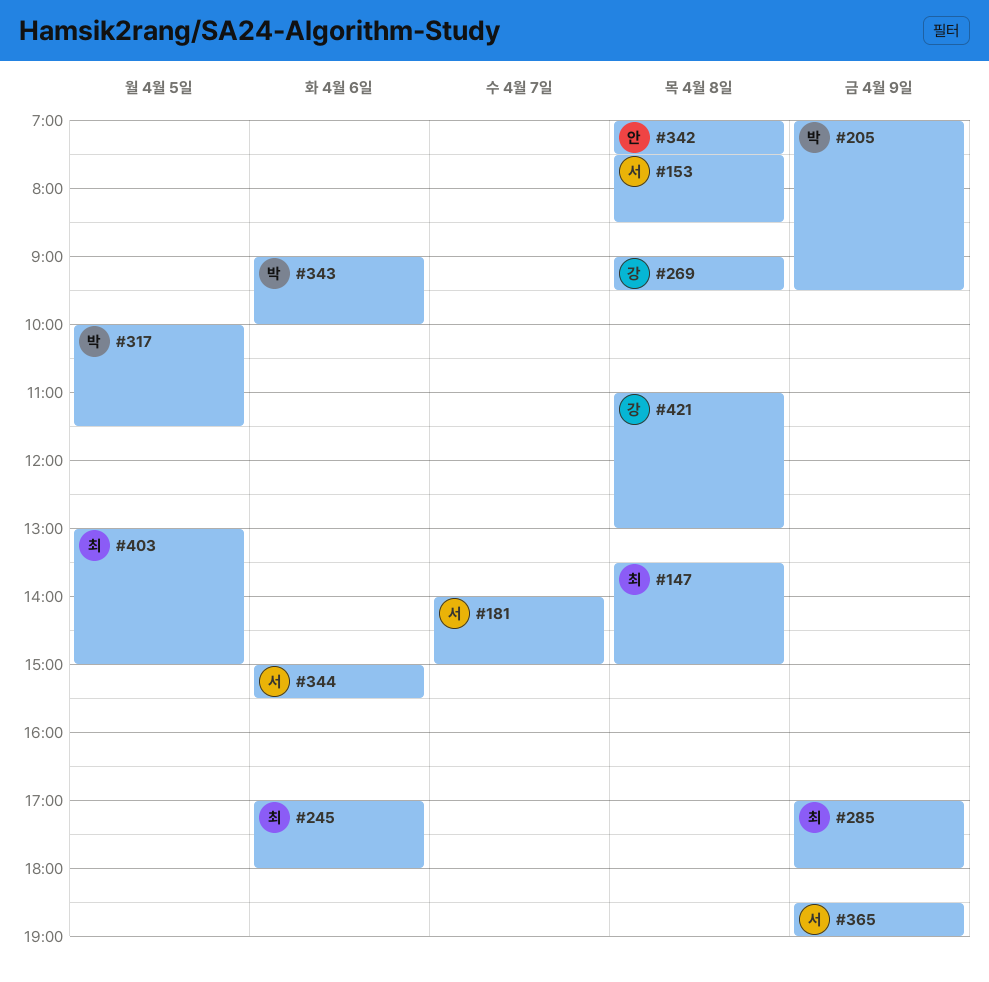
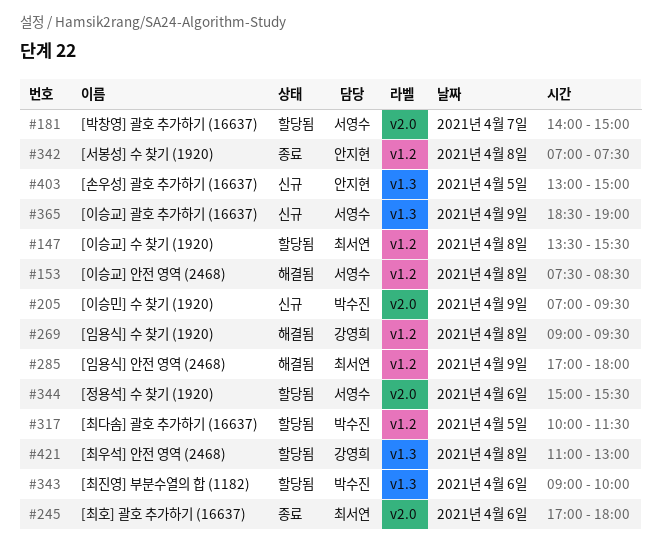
#147, ends: 15:00 -> 15:30
#403, owner: 최서연 -> 안지현

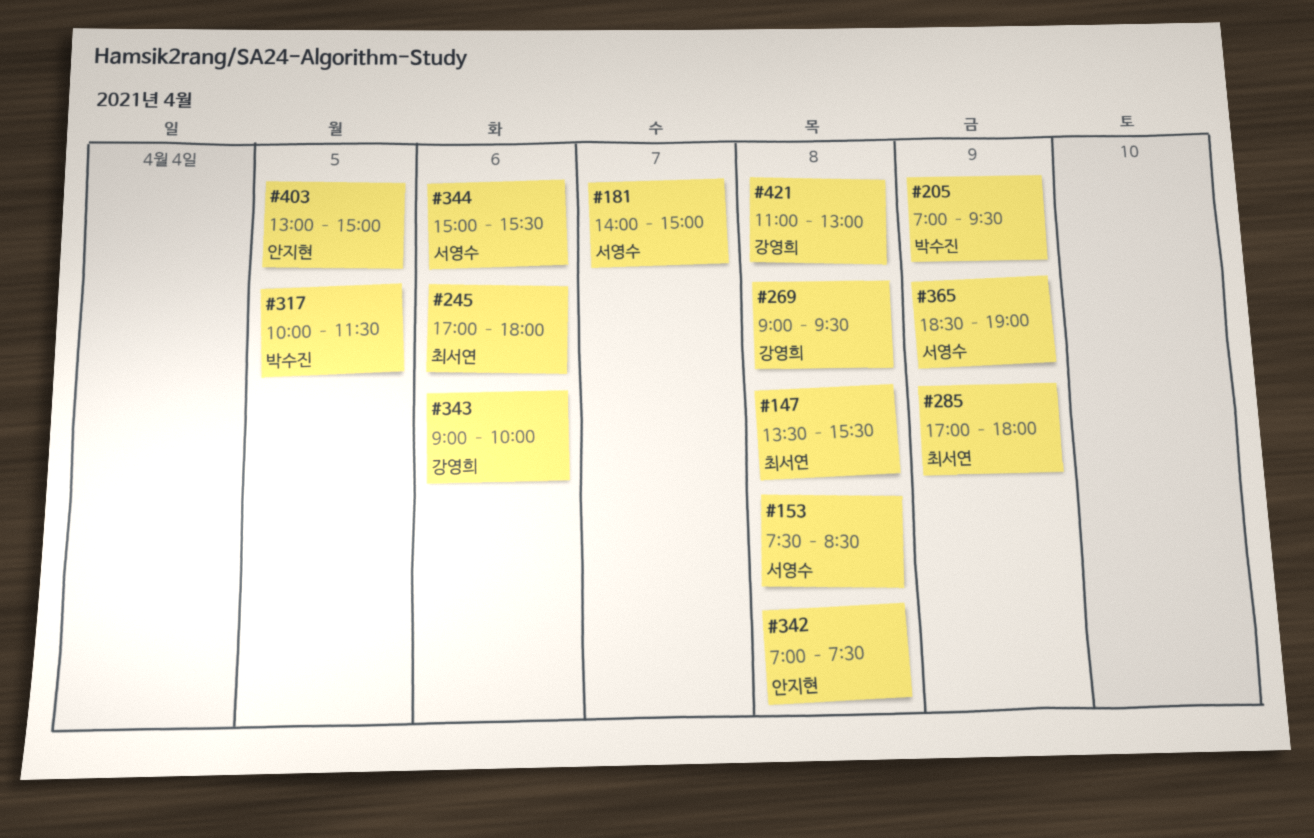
#343, owner: 박수진 -> 강영희

